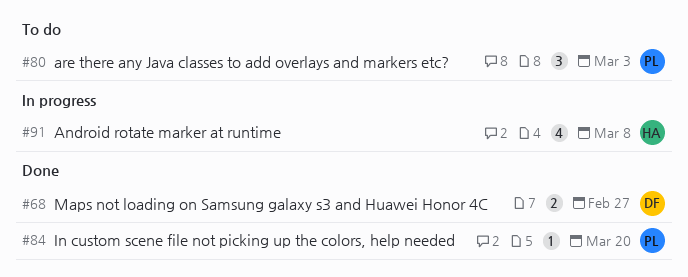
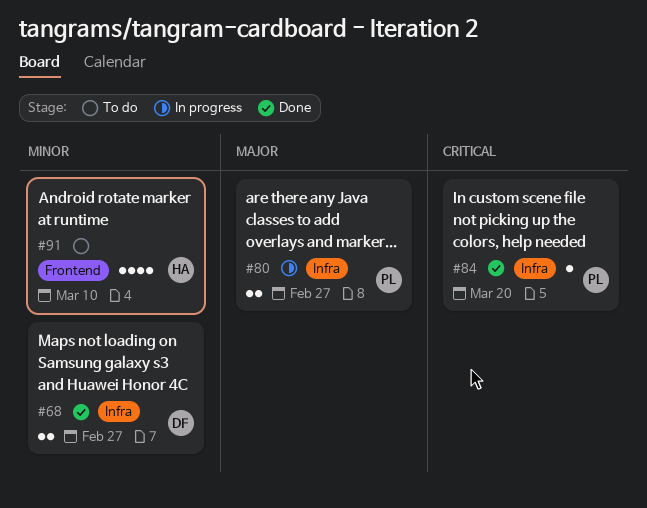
#80, status: To do -> In progress
#80, estimate: 3 -> 2
#80, due: Mar 3 -> Feb 27
#91, status: In progress -> To do
#91, due: Mar 8 -> Mar 10

